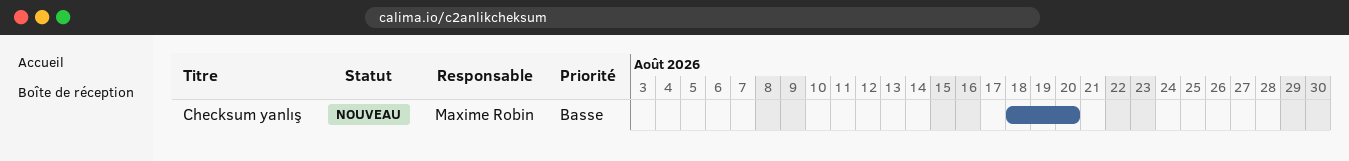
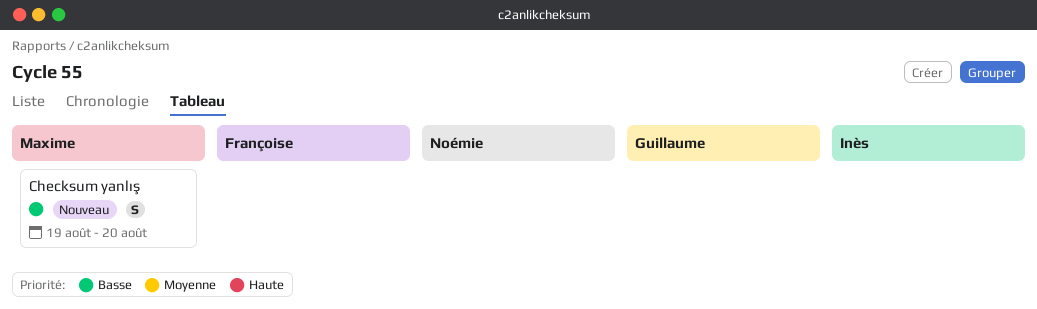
Checksum yanlış, start: Aug 18 -> Aug 19

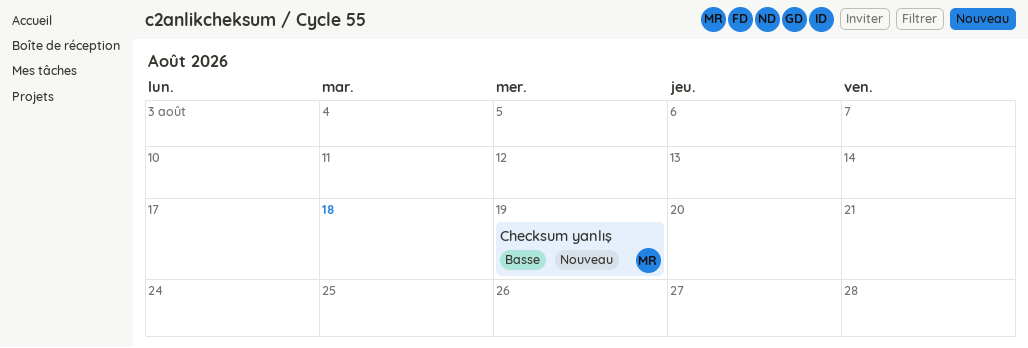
Checksum yanlış, due: Aug 20 -> Aug 19

